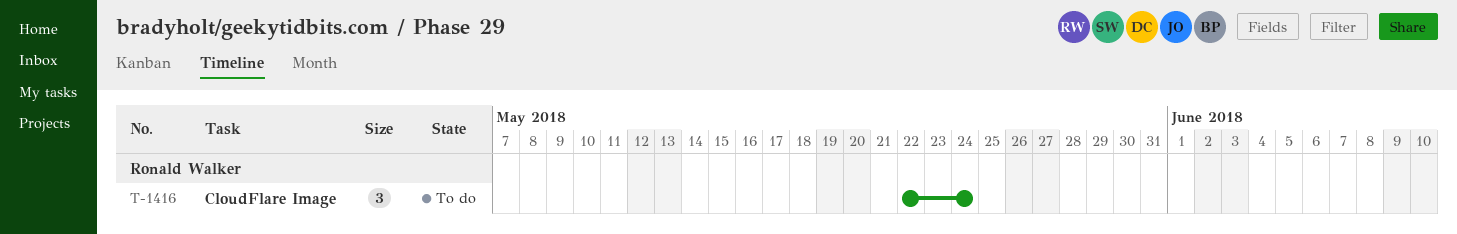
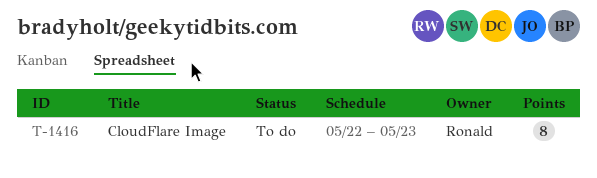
T-1416, estimate: 3 -> 8
T-1416, due: May 24 -> May 23

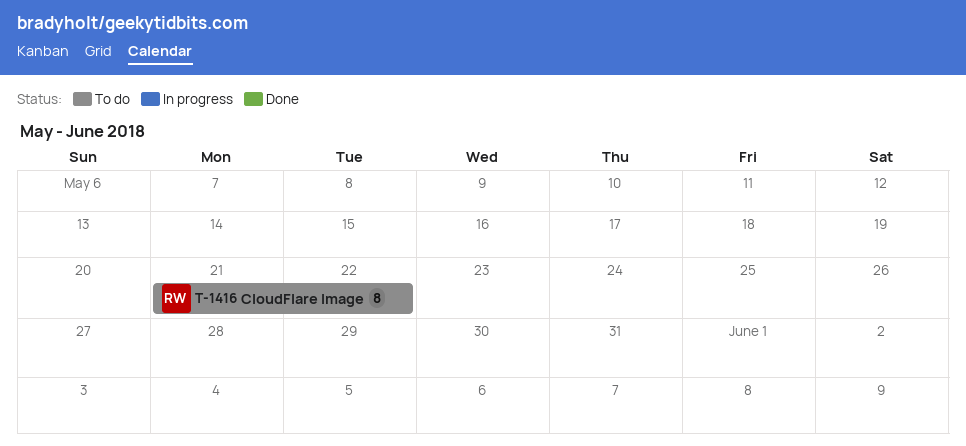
T-1416, start: May 22 -> May 21
T-1416, due: May 23 -> May 22

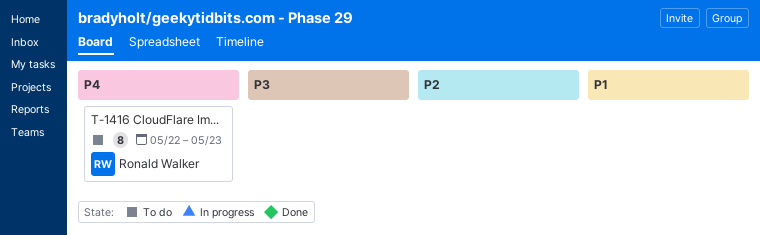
T-1416, start: May 21 -> May 22
T-1416, due: May 22 -> May 23

